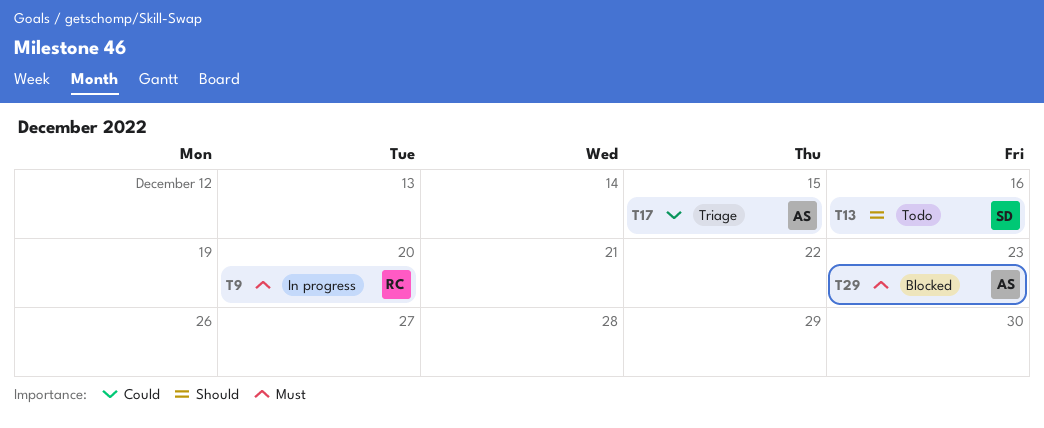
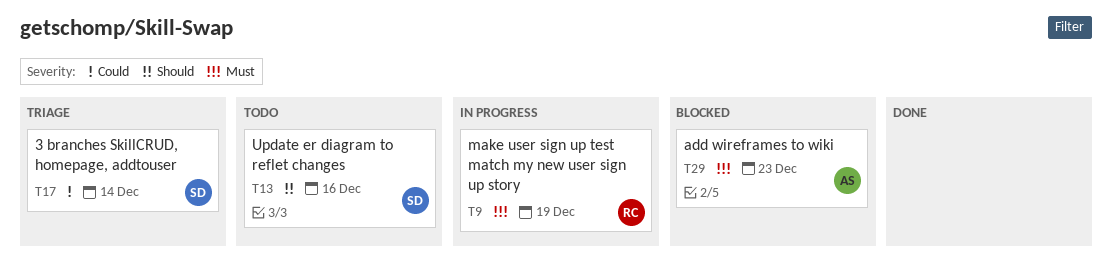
T9, due: Dec 20 -> Dec 19
T17, owner: AS -> SD
T17, due: Dec 15 -> Dec 14

